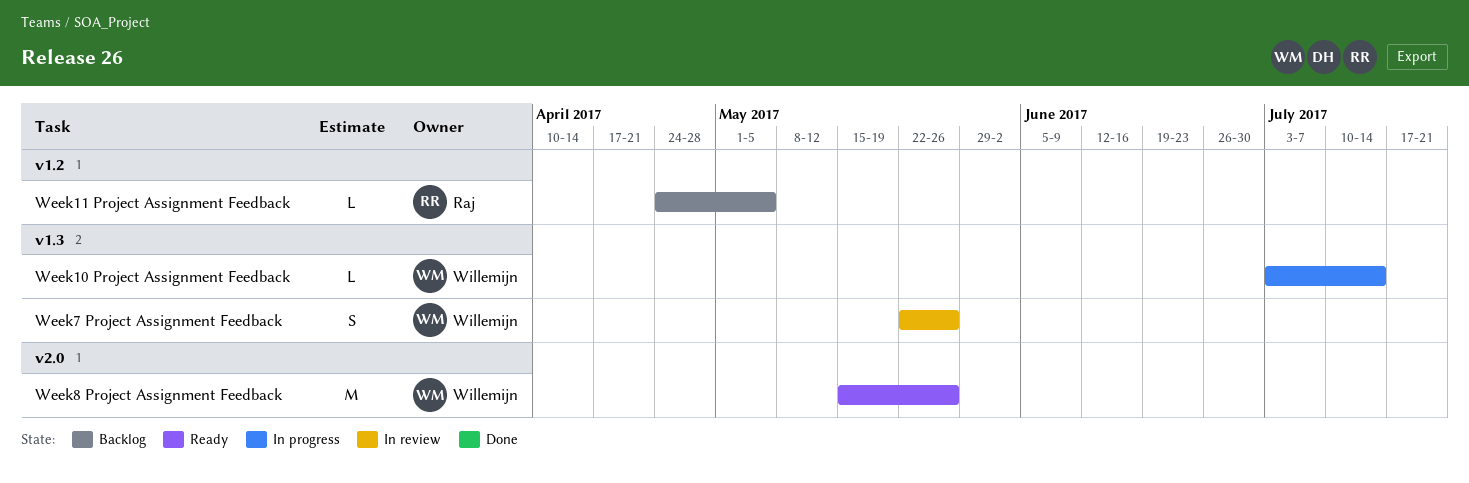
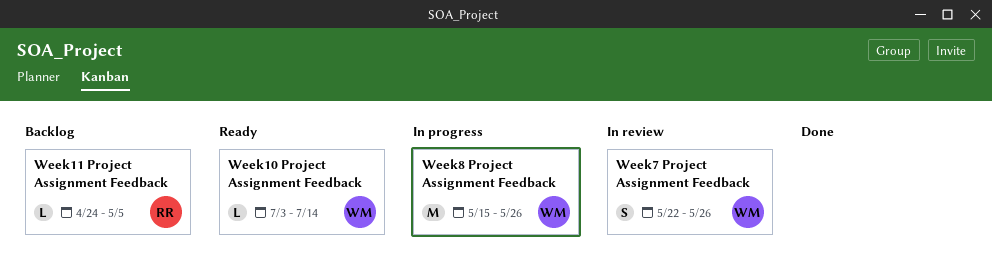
Week10 Project Assignment Feedback, status: In progress -> Ready
Week8 Project Assignment Feedback, status: Ready -> In progress

